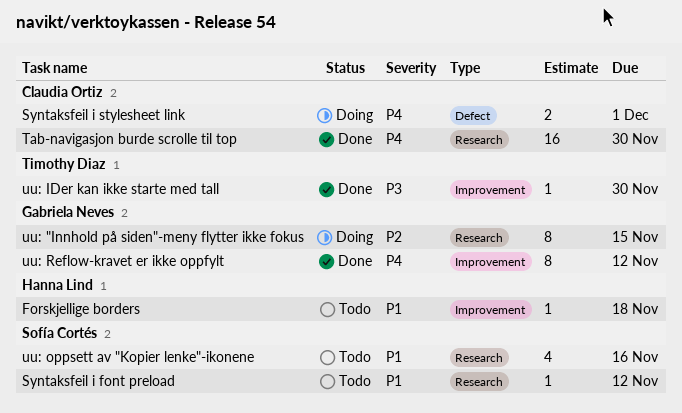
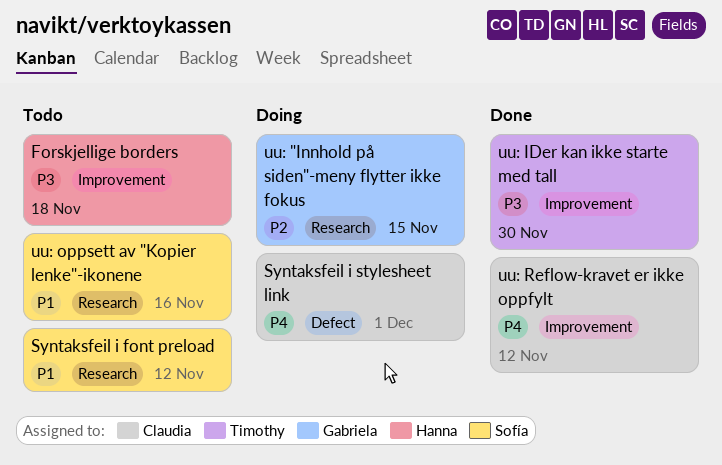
Forskjellige borders, priority: P1 -> P3
Tab-navigasjon burde scrolle til top: present -> none
uu: Reflow-kravet er ikke oppfylt, owner: Gabriela Neves -> Claudia Ortiz

